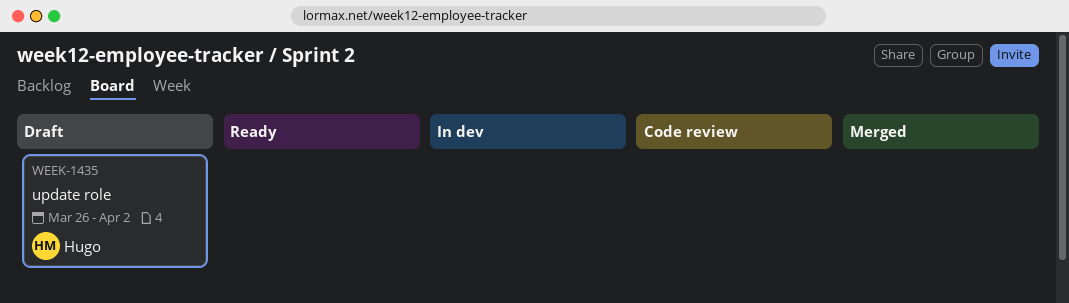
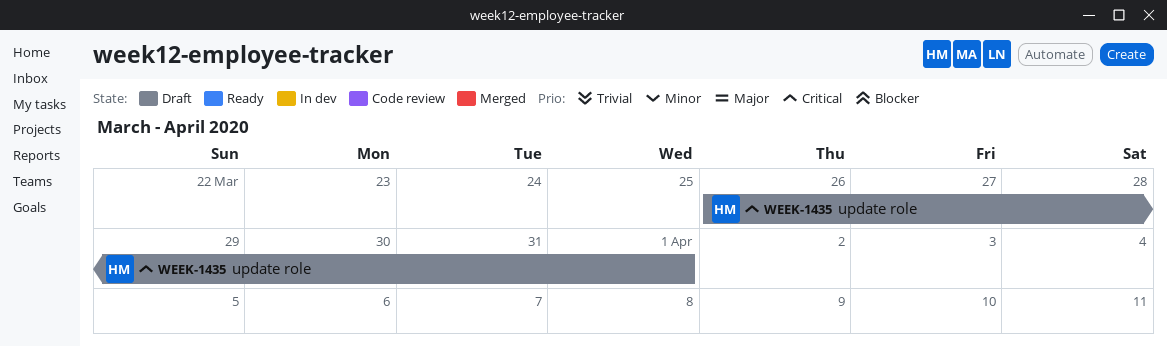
WEEK-1435, due: Apr 2 -> Apr 1

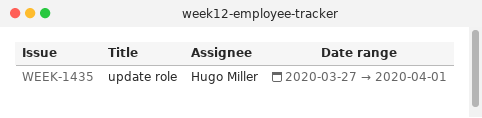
WEEK-1435, start: Mar 26 -> Mar 27

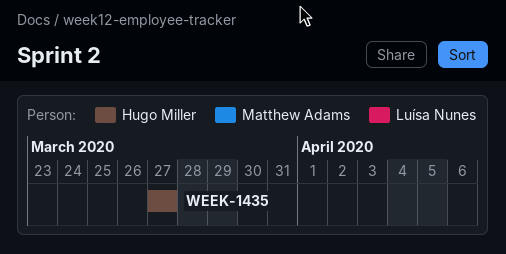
WEEK-1435, due: Apr 1 -> Mar 27

